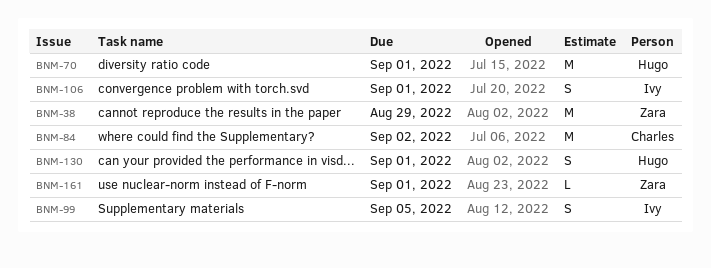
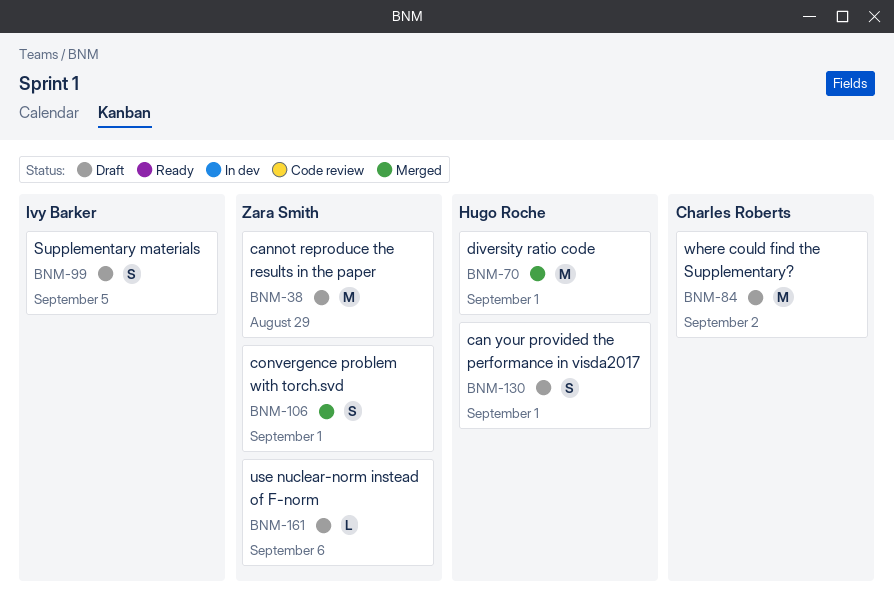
BNM-106, owner: Ivy Barker -> Zara Smith
BNM-161, due: Sep 1 -> Sep 6

